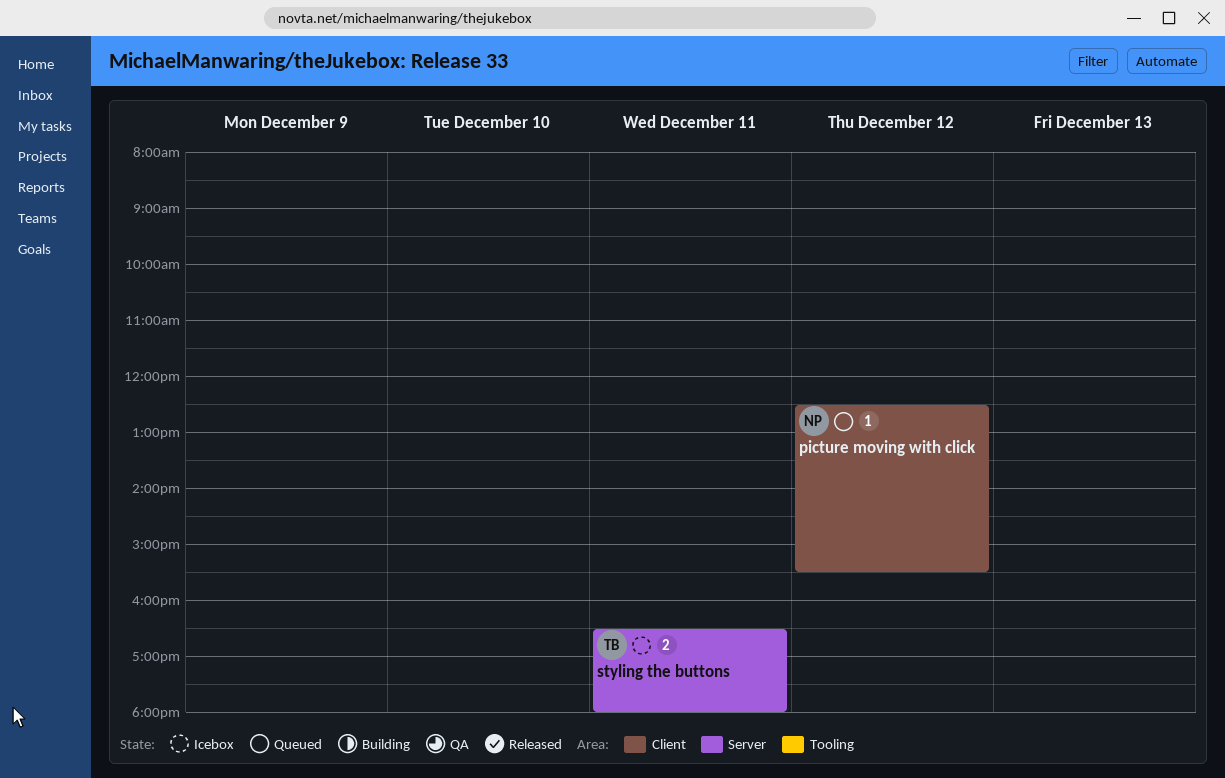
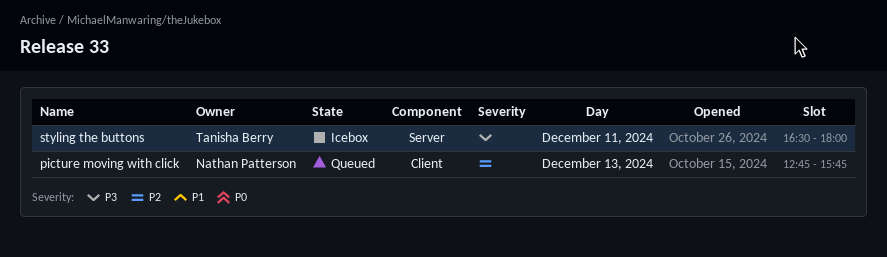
picture moving with click, day: Dec 12 -> Dec 13
picture moving with click, begins: 12:30 -> 12:45
picture moving with click, ends: 15:30 -> 15:45

